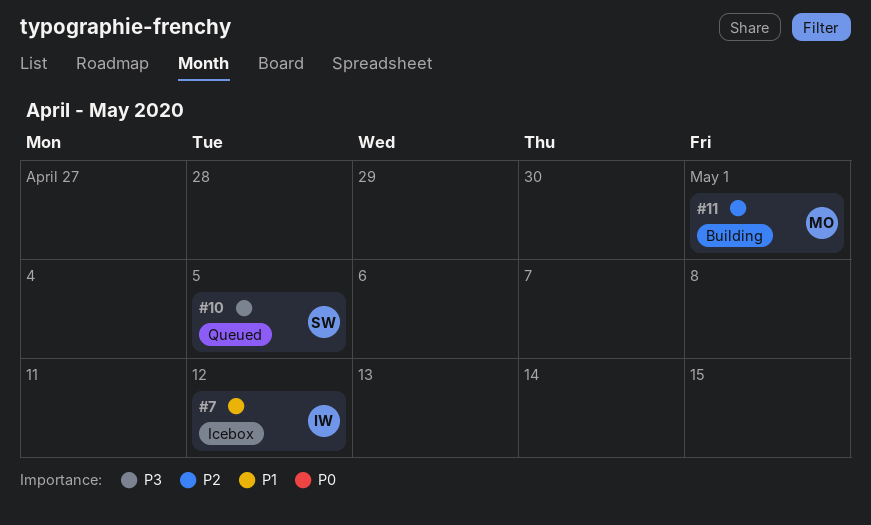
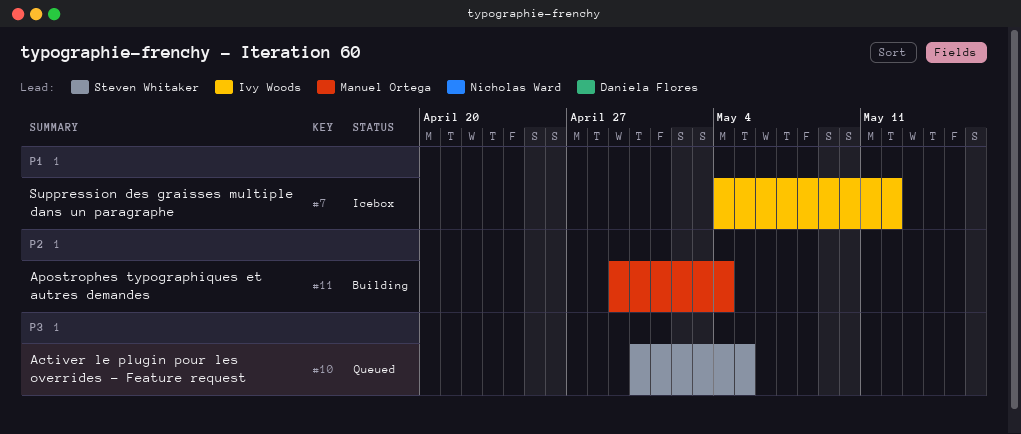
#11, due: May 1 -> May 4

